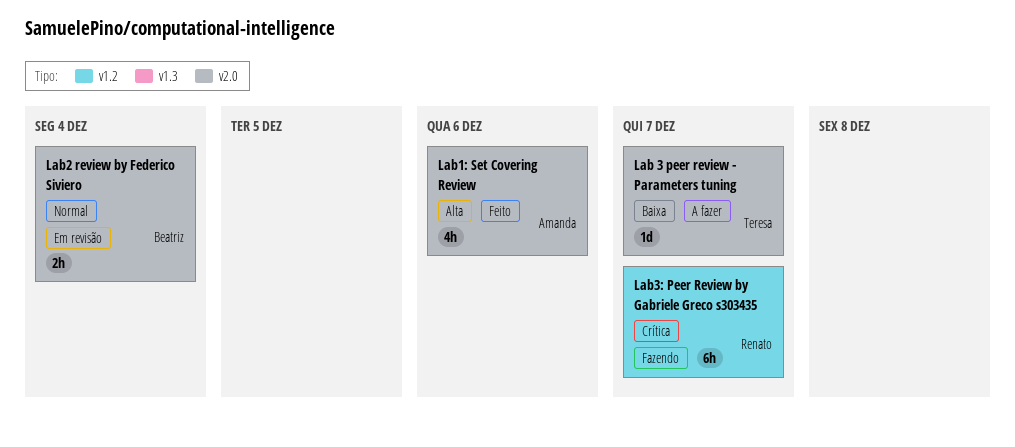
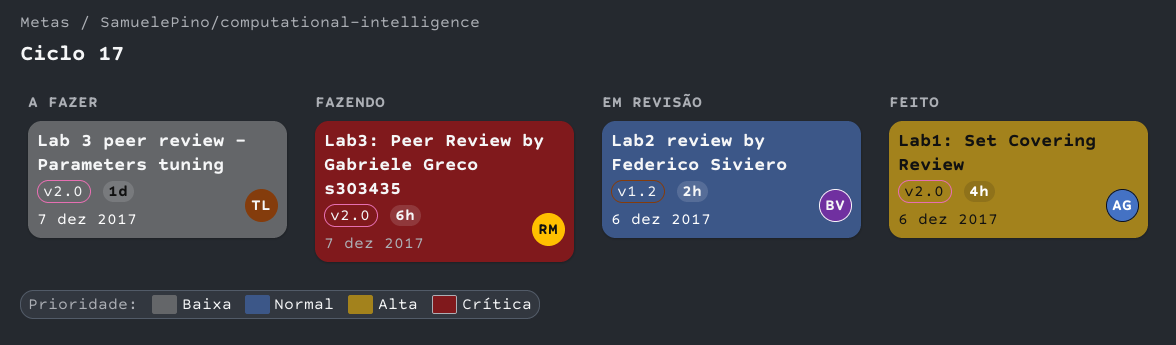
Lab2 review by Federico Siviero, label: v2.0 -> v1.2
Lab2 review by Federico Siviero, due: Dec 4 -> Dec 6
Lab3: Peer Review by Gabriele Greco s303435, label: v1.2 -> v2.0

